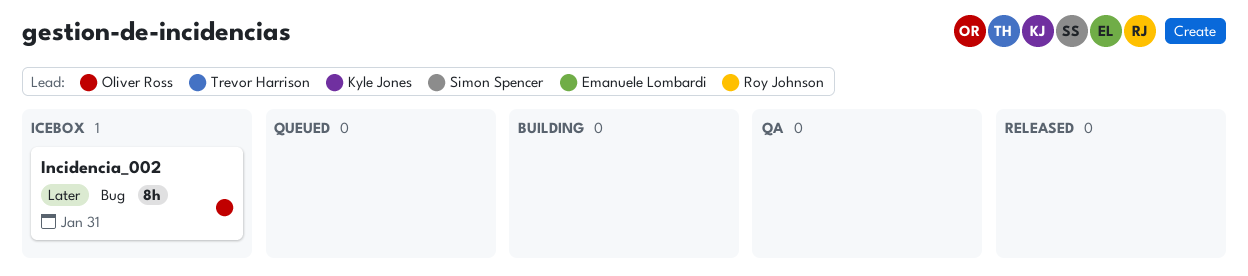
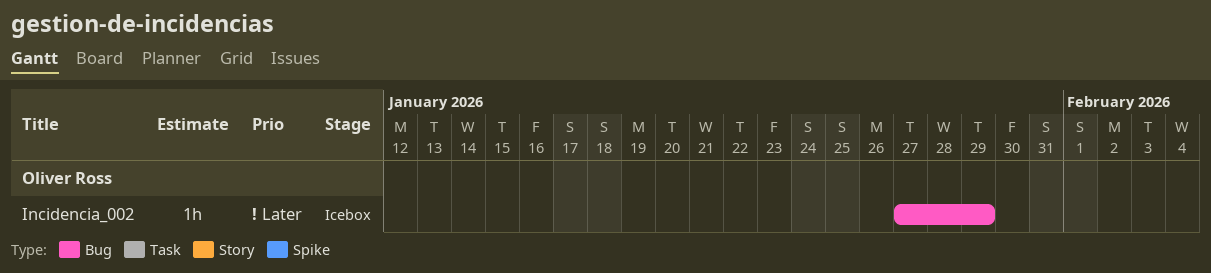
Incidencia_002, estimate: 8h -> 1h
Incidencia_002, due: Jan 31 -> Jan 29

